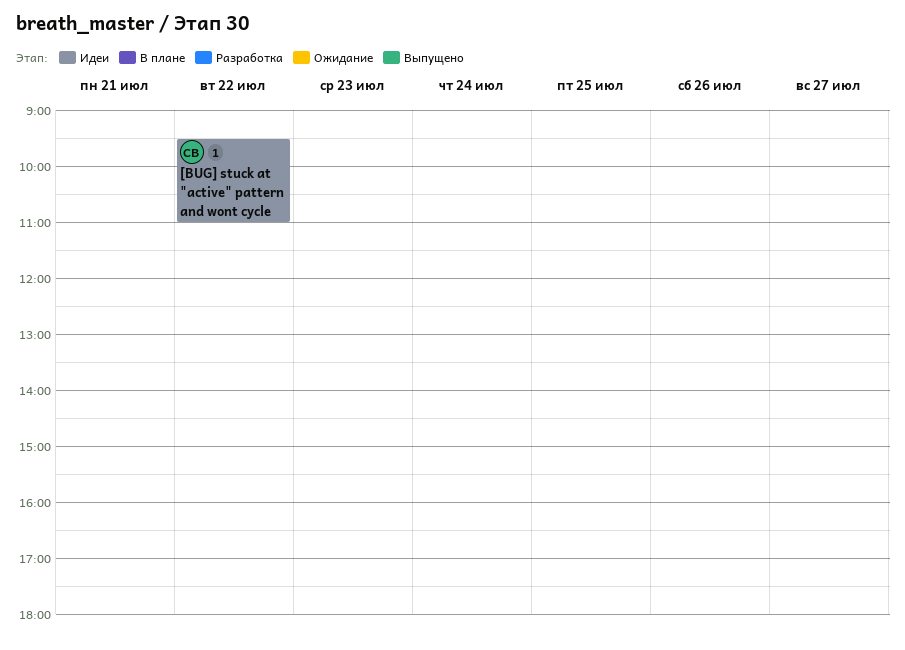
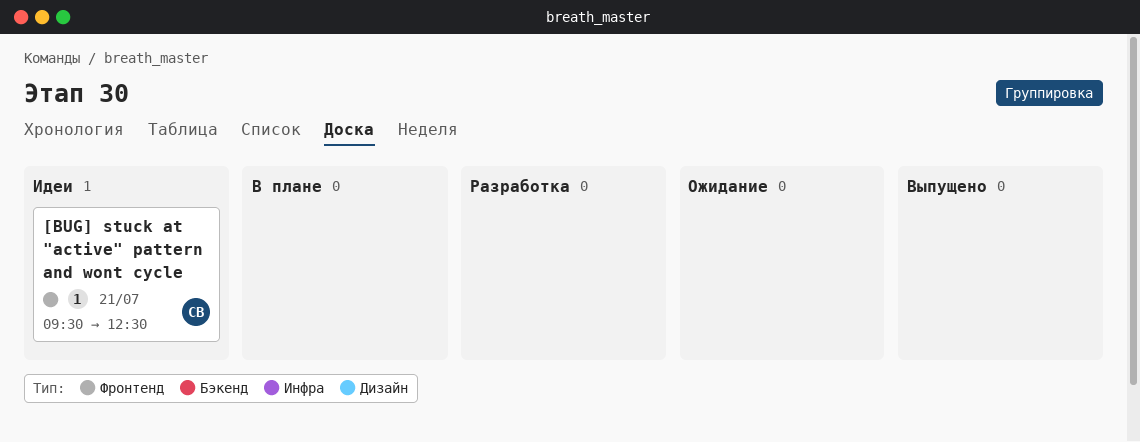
[BUG] stuck at "active" pattern and wont cycle, day: Jul 22 -> Jul 21
[BUG] stuck at "active" pattern and wont cycle, ends: 11:00 -> 12:30

